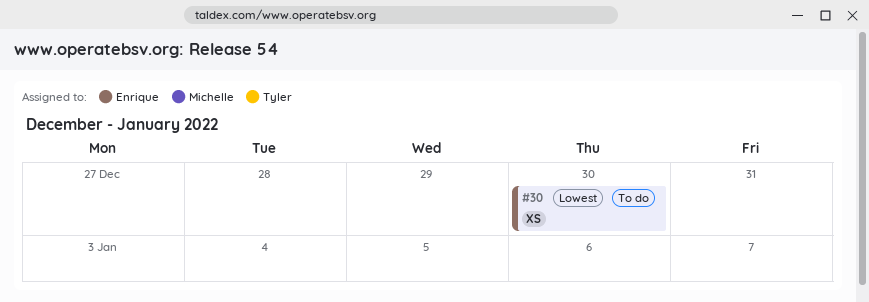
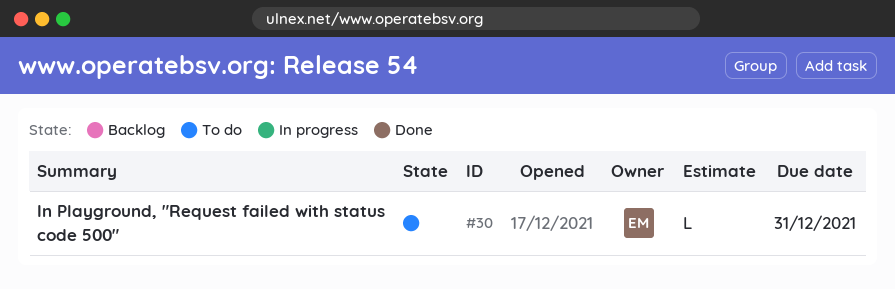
#30, estimate: XS -> L
#30, due: Dec 30 -> Dec 31

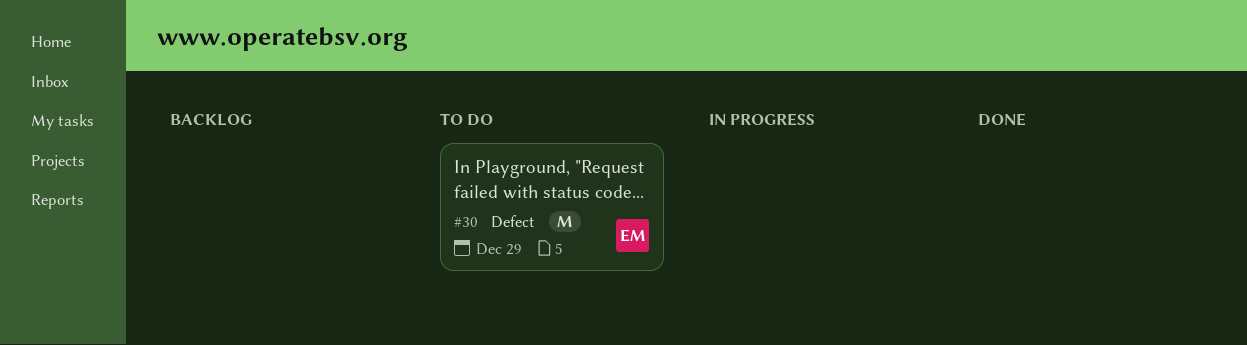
#30, estimate: L -> M
#30, due: Dec 31 -> Dec 29

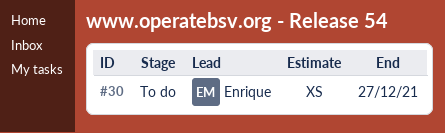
#30, estimate: M -> XS
#30, due: Dec 29 -> Dec 27

